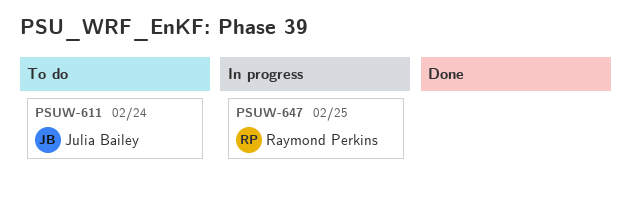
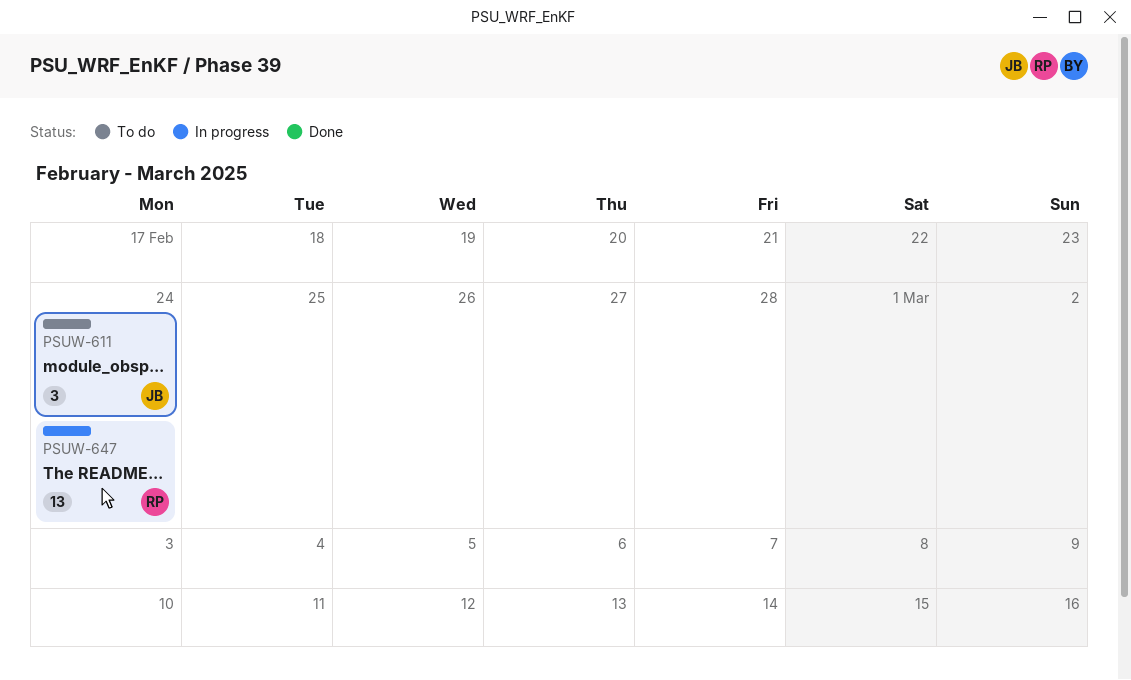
PSUW-647, due: Feb 25 -> Feb 24

